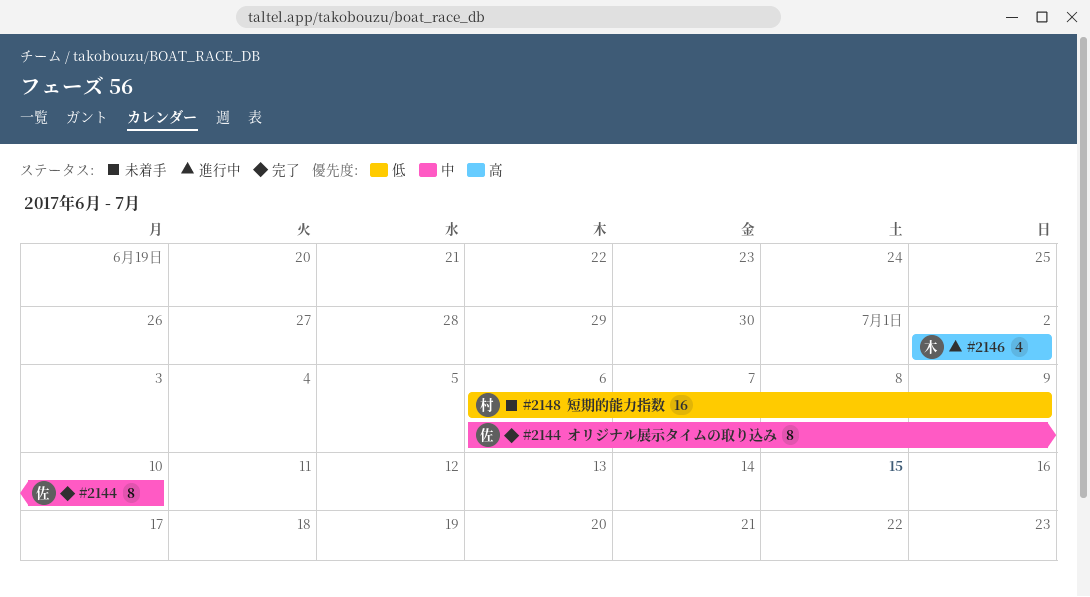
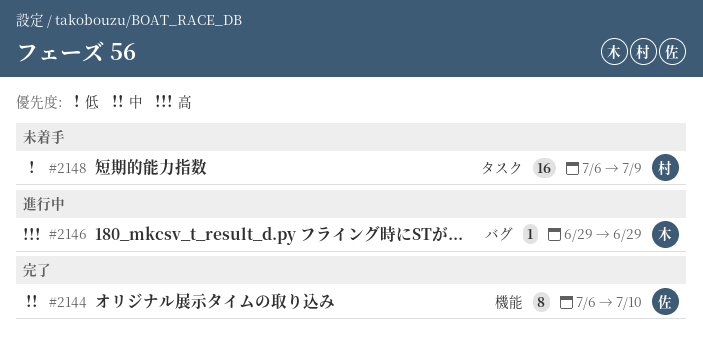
#2146, estimate: 4 -> 1
#2146, start: Jul 2 -> Jun 29
#2146, due: Jul 2 -> Jun 29

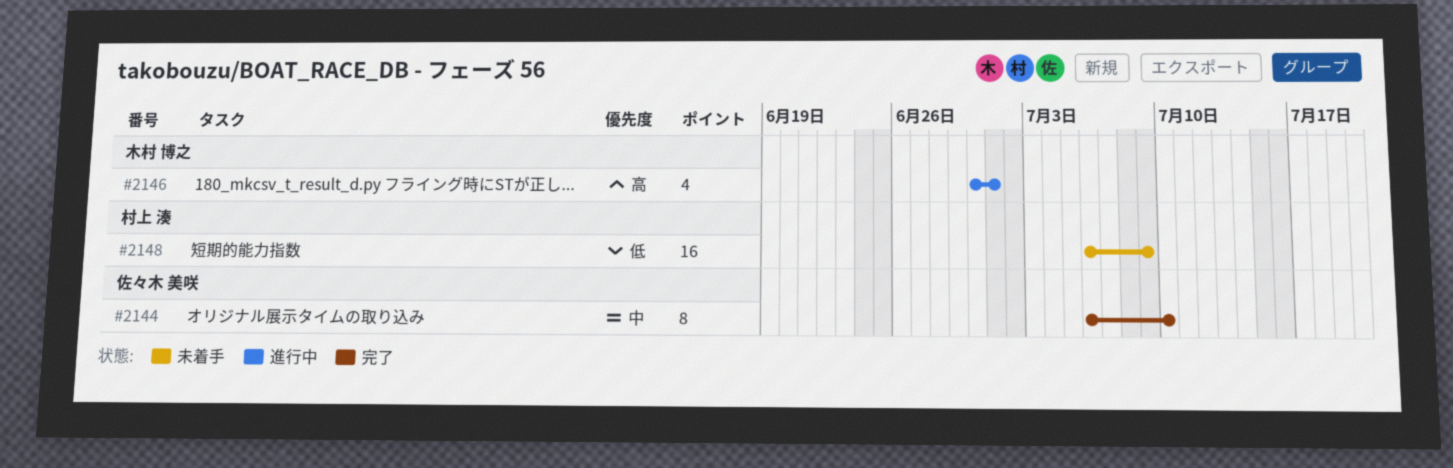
#2146, estimate: 1 -> 4
#2146, start: Jun 29 -> Jun 30
#2146, due: Jun 29 -> Jul 1

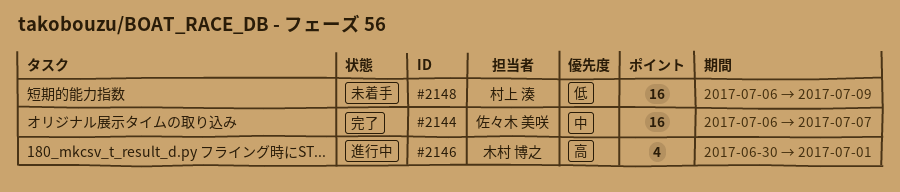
#2144, estimate: 8 -> 16
#2144, due: Jul 10 -> Jul 7

